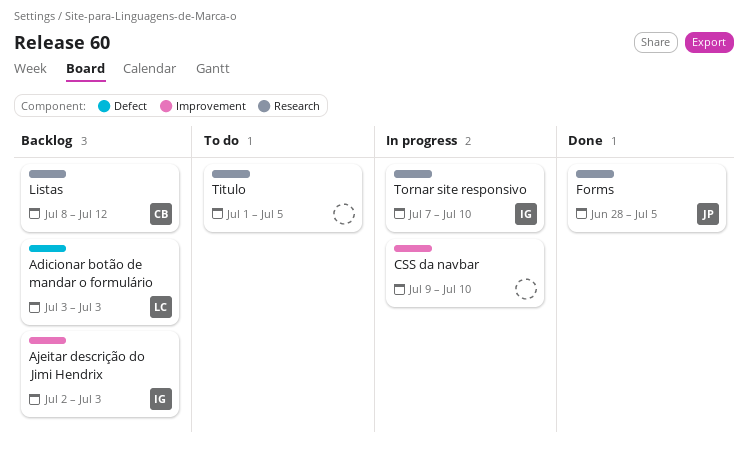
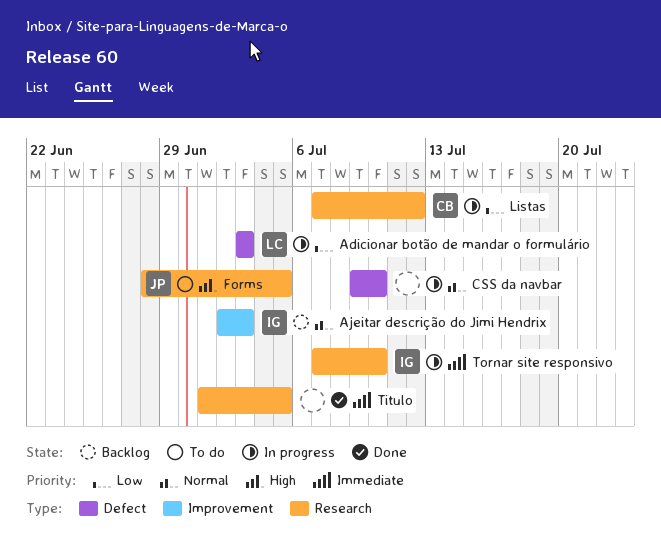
Adicionar botão de mandar o formulário, status: Backlog -> In progress
CSS da navbar, label: Improvement -> Defect
Forms, status: Done -> To do
Listas, status: Backlog -> In progress
Listas, start: Jul 8 -> Jul 7
Titulo, status: To do -> Done

